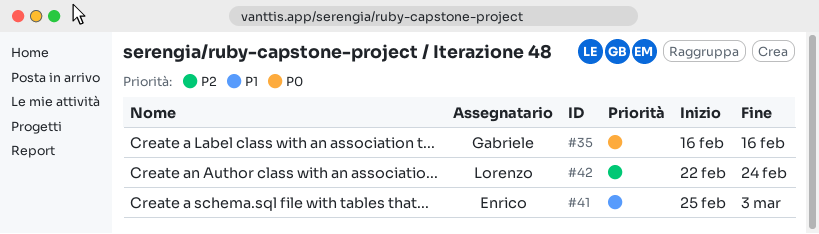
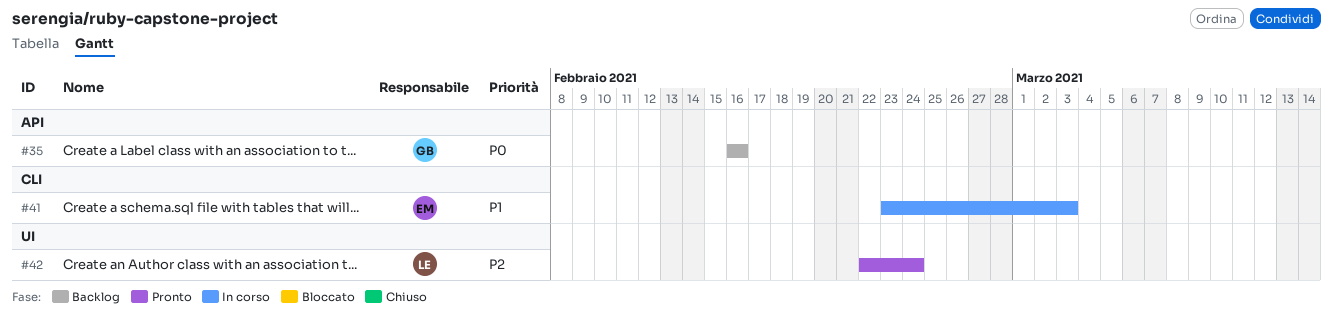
#41, start: Feb 25 -> Feb 23

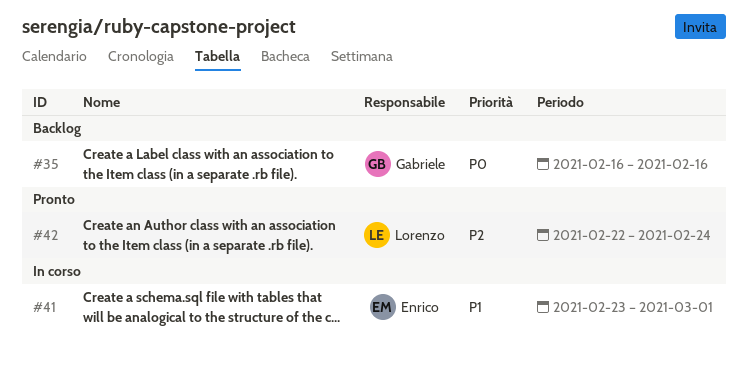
#41, due: Mar 3 -> Mar 1

